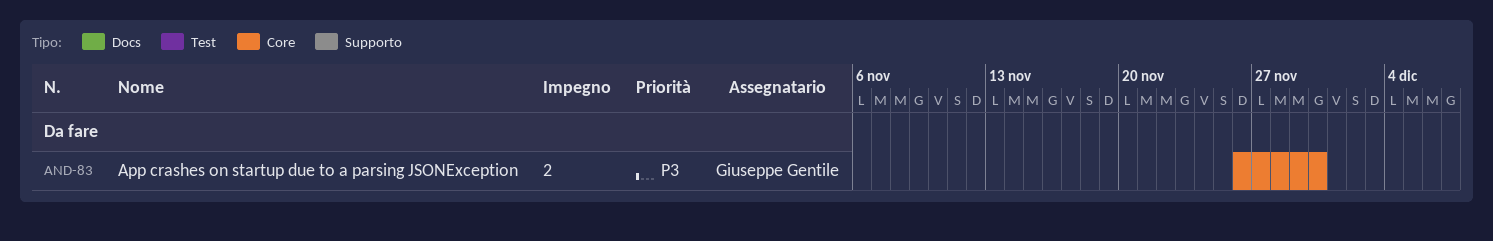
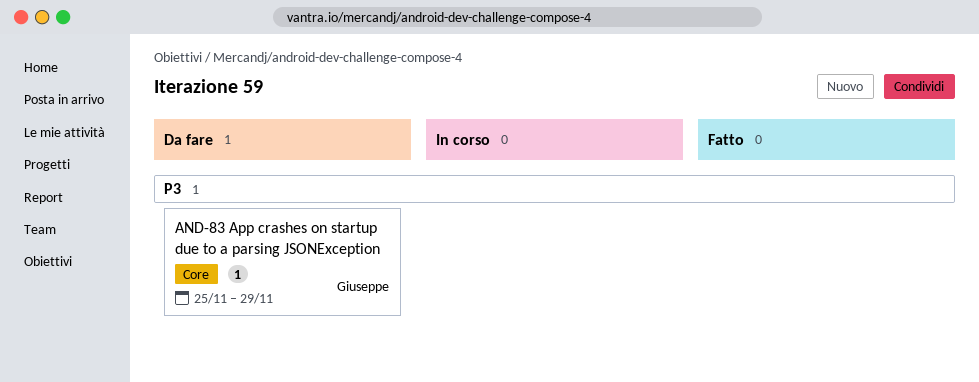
AND-83, estimate: 2 -> 1
AND-83, start: Nov 26 -> Nov 25
AND-83, due: Nov 30 -> Nov 29

